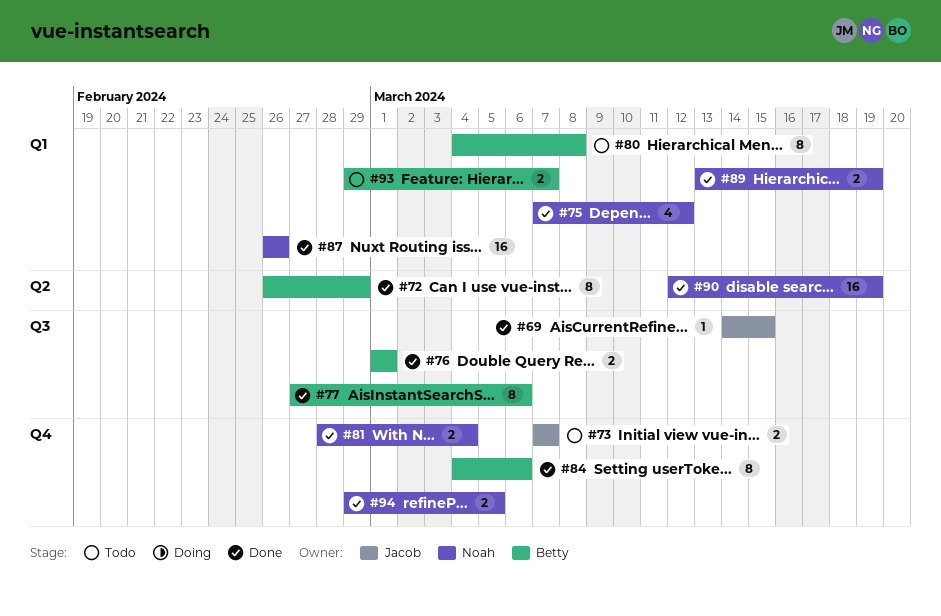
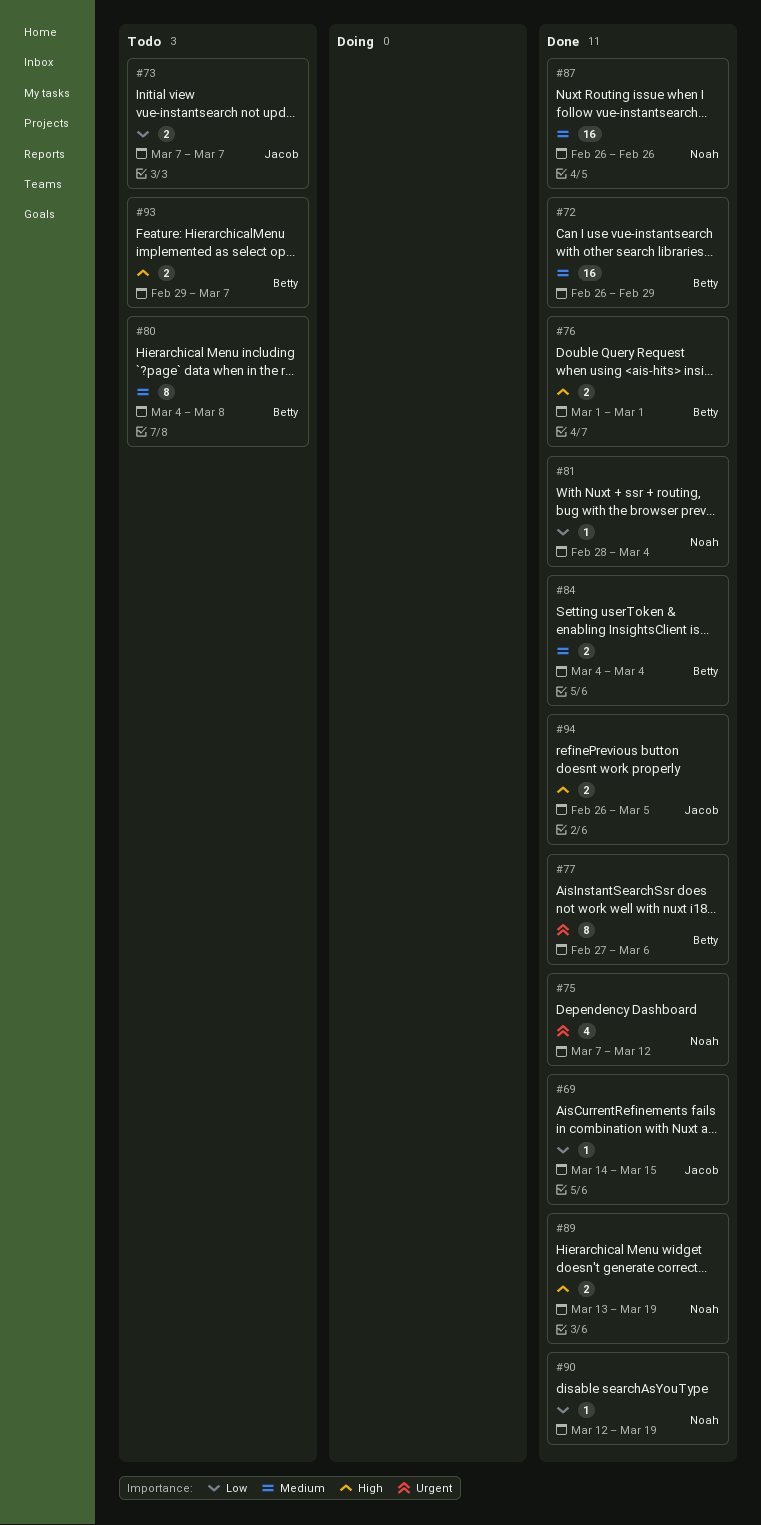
#72, estimate: 8 -> 16
#81, estimate: 2 -> 1
#84, estimate: 8 -> 2
#84, due: Mar 6 -> Mar 4
#90, estimate: 16 -> 1
#94, owner: Noah -> Jacob
#94, start: Feb 29 -> Feb 26

